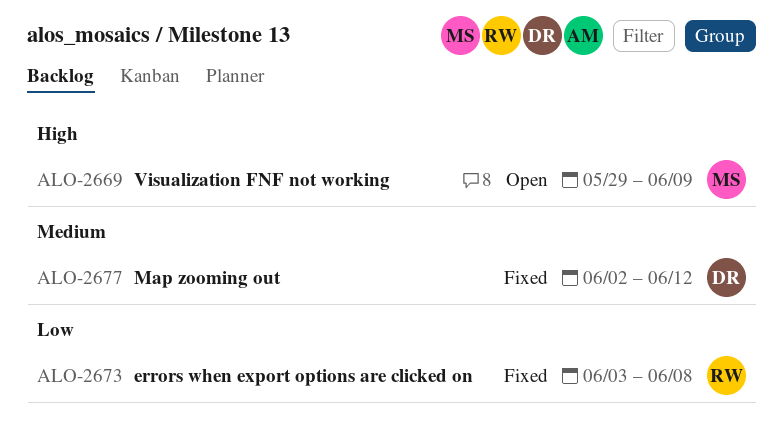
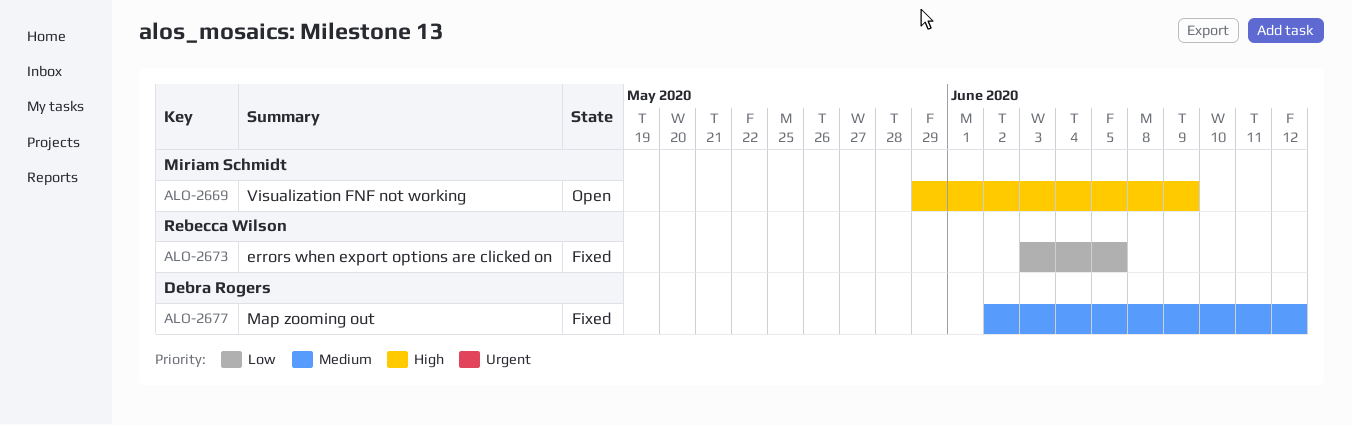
ALO-2673, due: Jun 8 -> Jun 5

